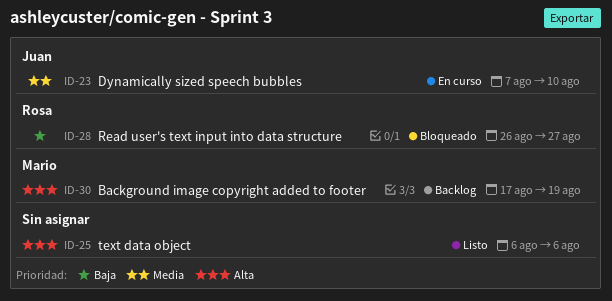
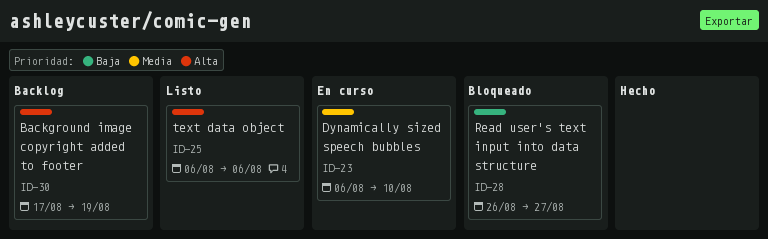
ID-23, start: Aug 7 -> Aug 6

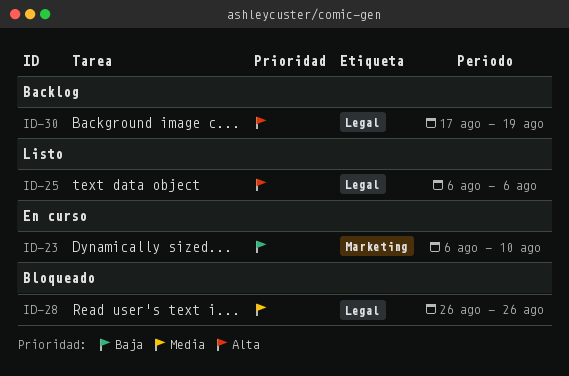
ID-23, priority: Media -> Baja
ID-28, priority: Baja -> Media
ID-28, due: Aug 27 -> Aug 26

